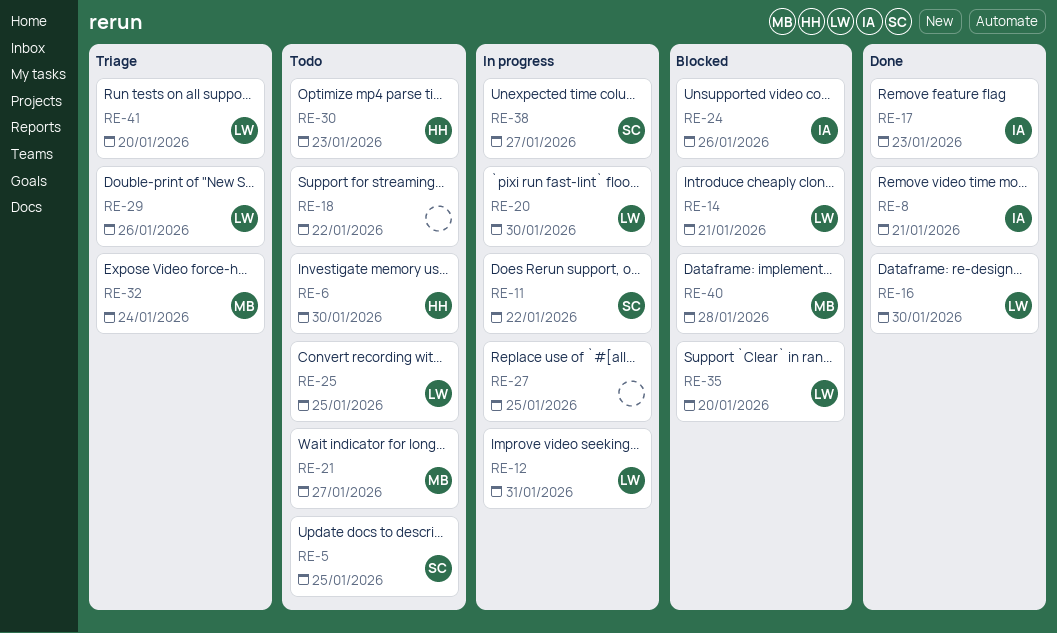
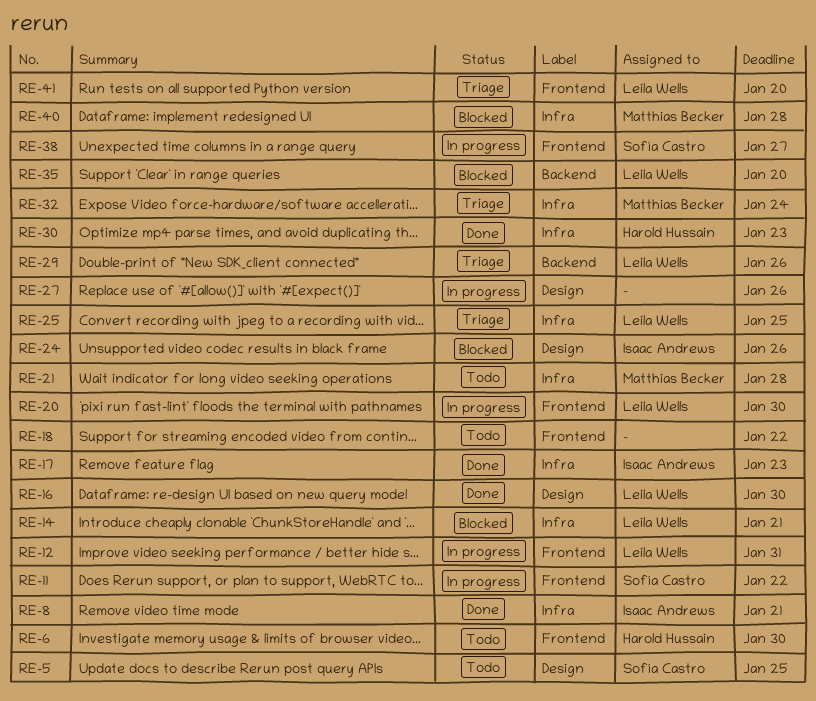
RE-21, due: Jan 27 -> Jan 28
RE-25, status: Todo -> Triage
RE-27, due: Jan 25 -> Jan 26
RE-30, status: Todo -> Done

